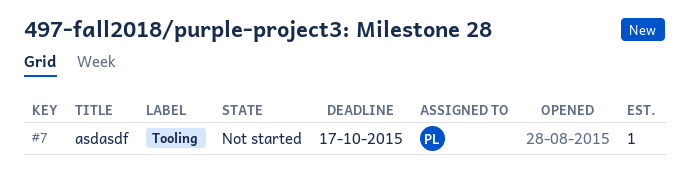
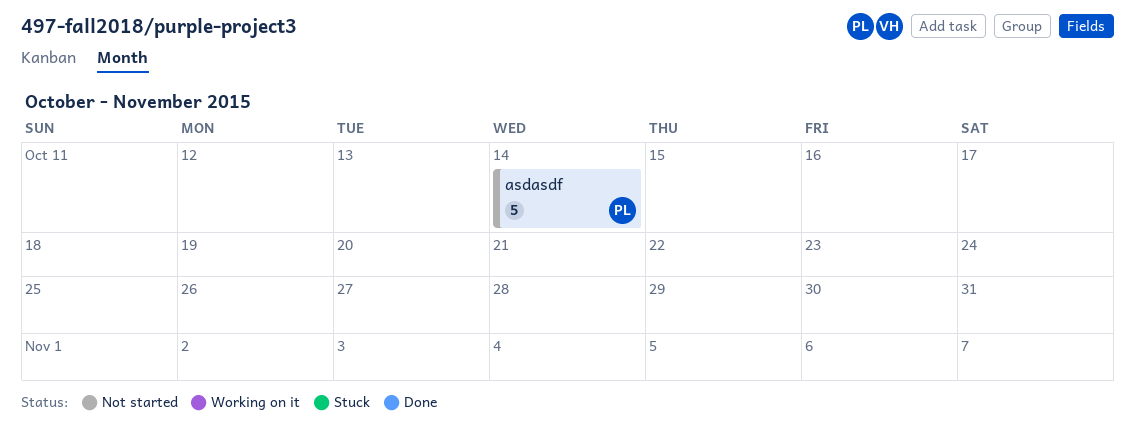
asdasdf, estimate: 1 -> 5
asdasdf, due: Oct 17 -> Oct 14

